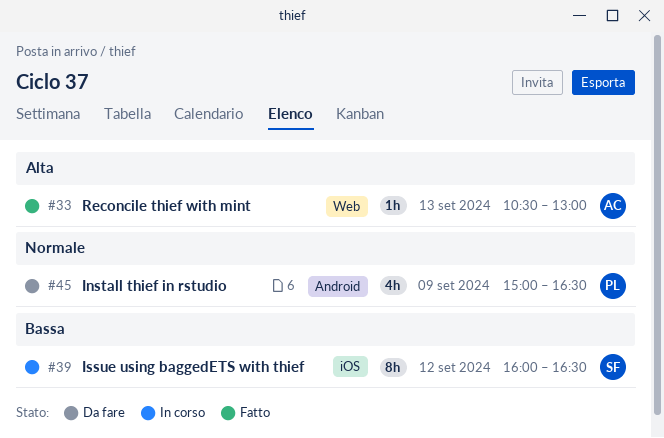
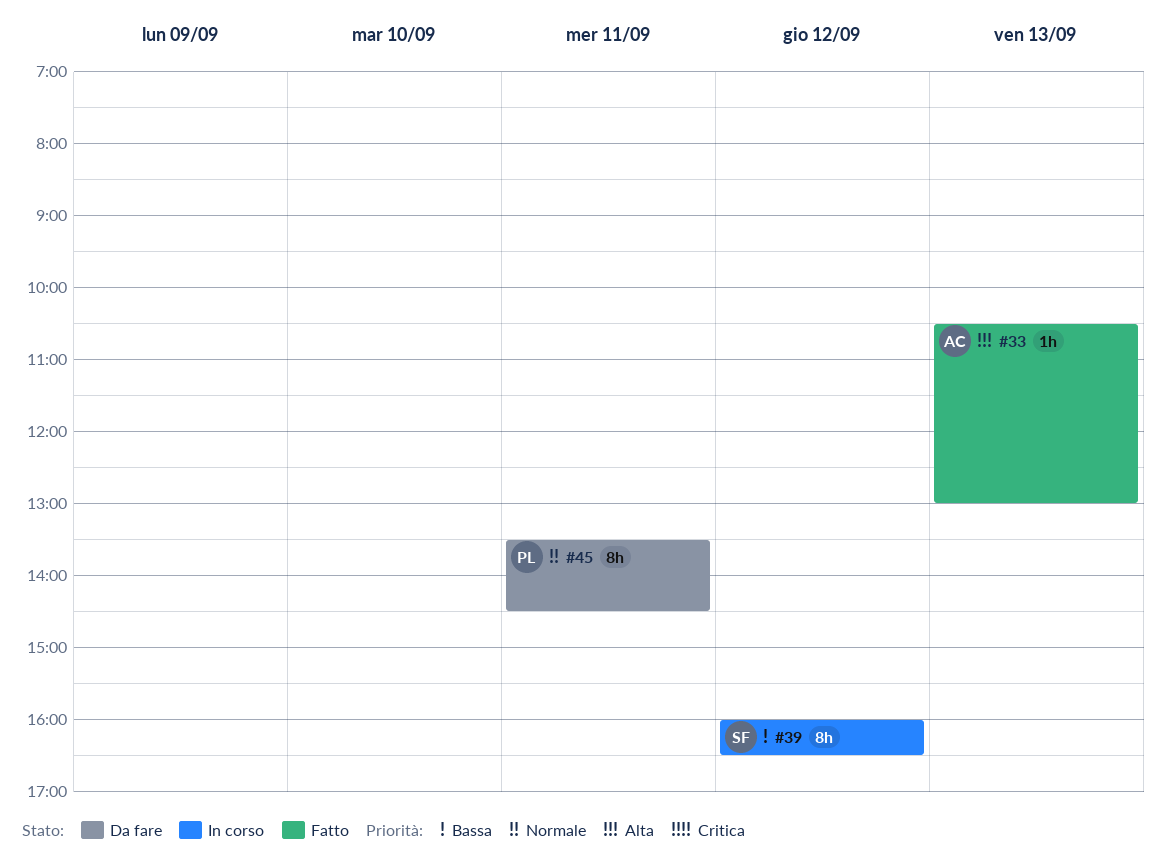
#45, estimate: 4h -> 8h
#45, day: Sep 9 -> Sep 11
#45, begins: 15:00 -> 13:30
#45, ends: 16:30 -> 14:30

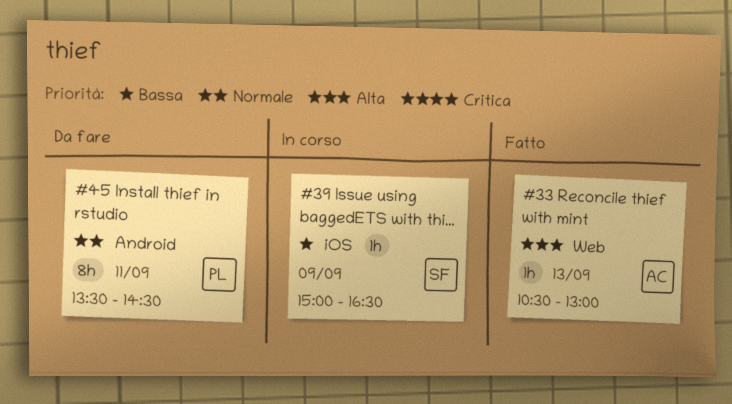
#39, estimate: 8h -> 1h
#39, day: Sep 12 -> Sep 9
#39, begins: 16:00 -> 15:00

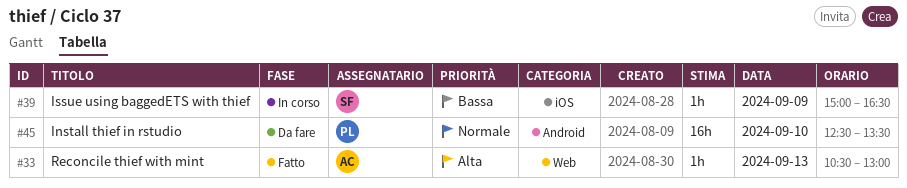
#45, estimate: 8h -> 16h
#45, day: Sep 11 -> Sep 10
#45, begins: 13:30 -> 12:30
#45, ends: 14:30 -> 13:30

